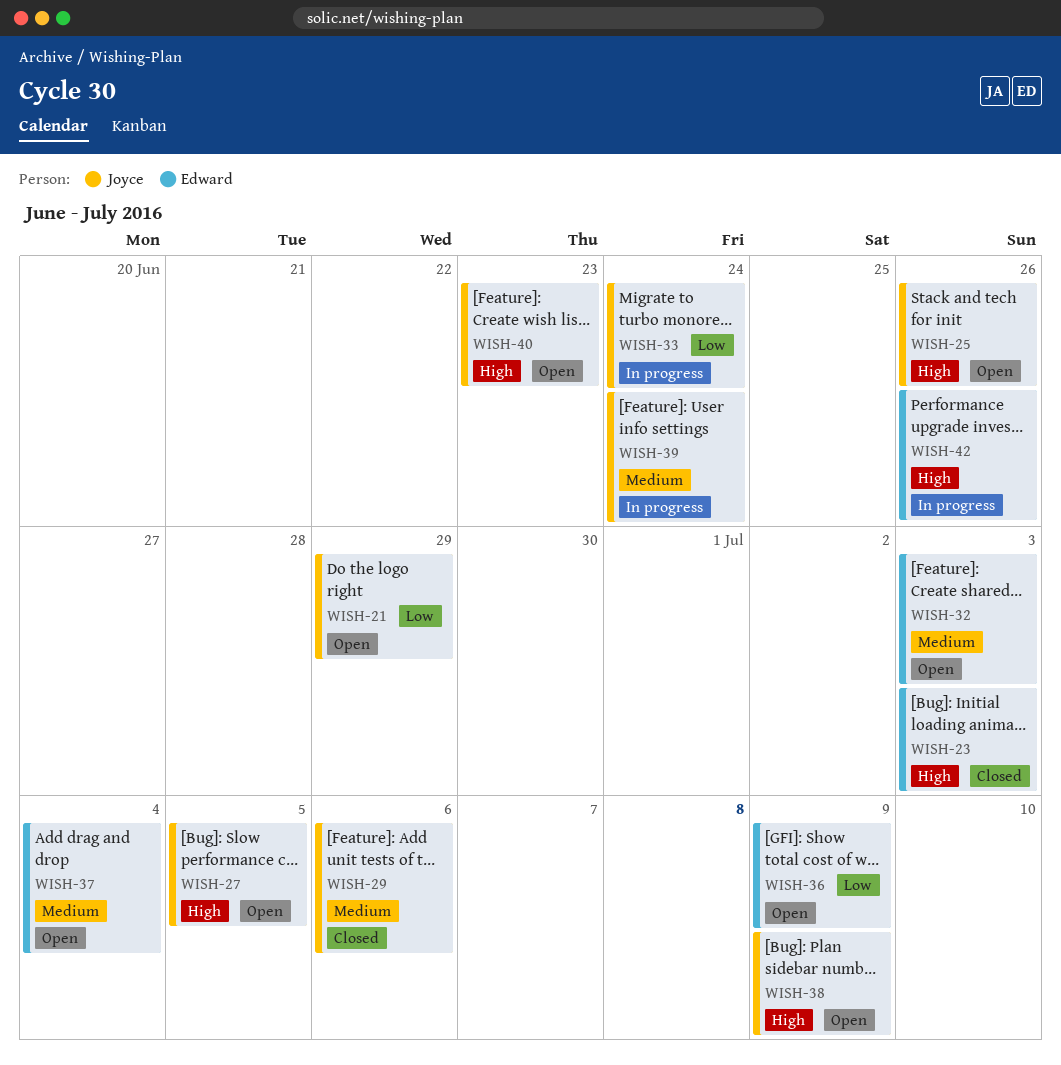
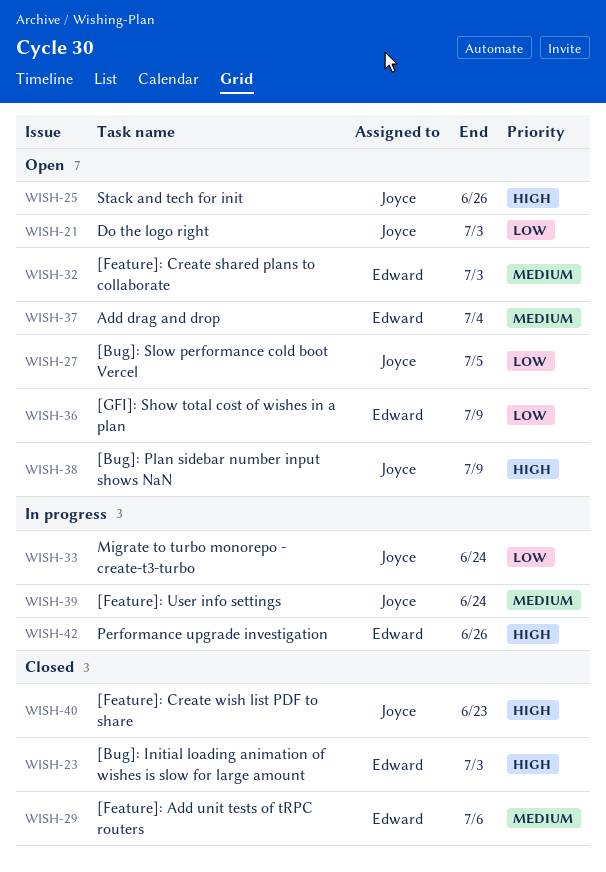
WISH-21, due: Jun 29 -> Jul 3
WISH-27, priority: High -> Low
WISH-29, owner: Joyce -> Edward
WISH-40, status: Open -> Closed

